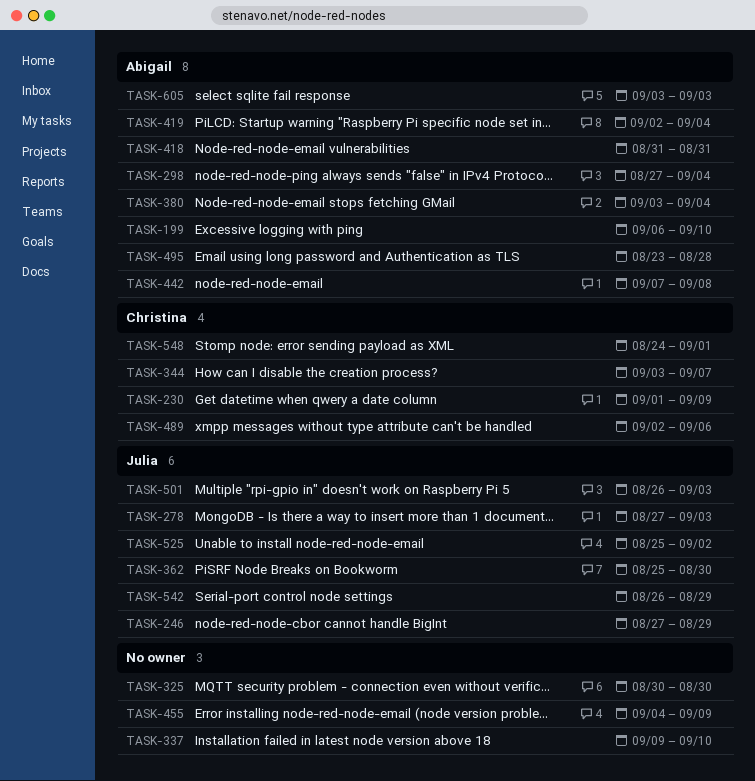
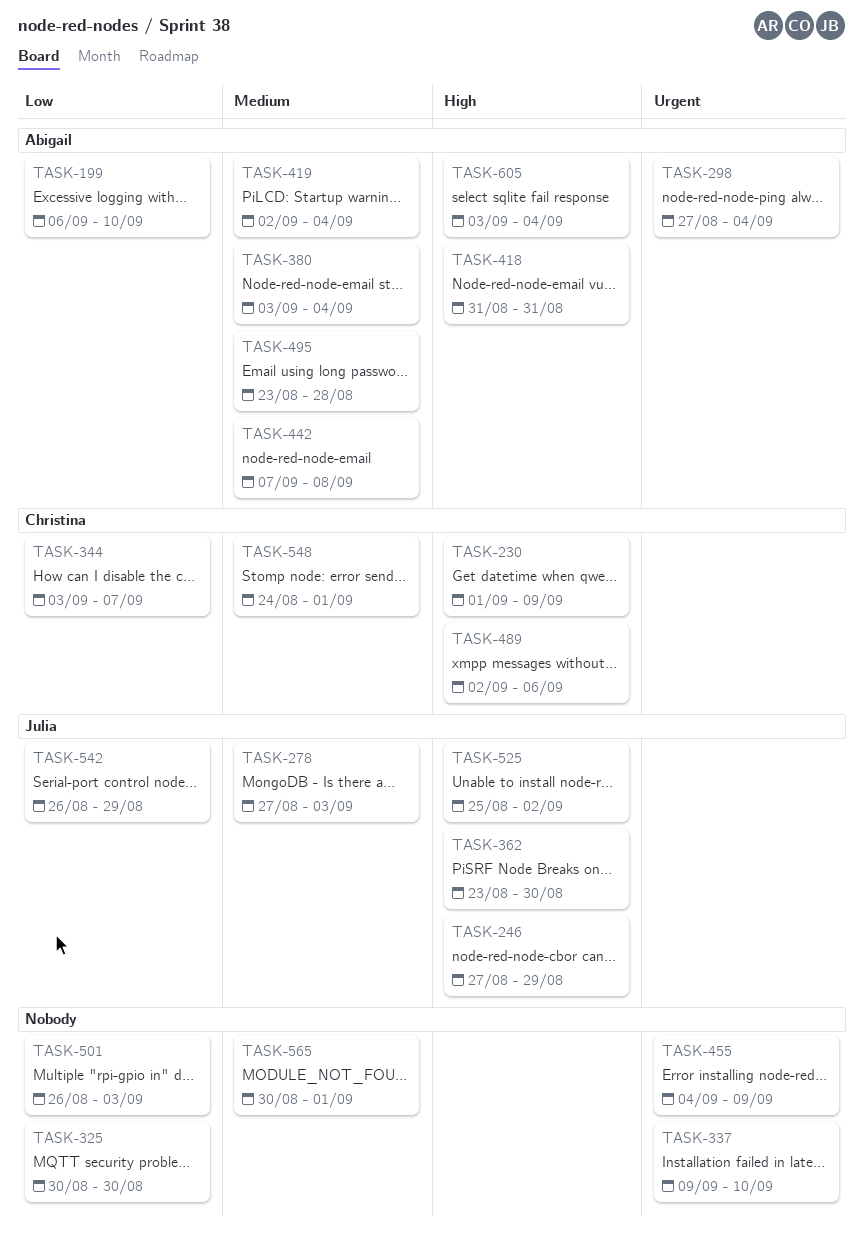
TASK-362, start: Aug 25 -> Aug 23
TASK-501, owner: Julia -> none
TASK-565: none -> present
TASK-605, due: Sep 3 -> Sep 4

